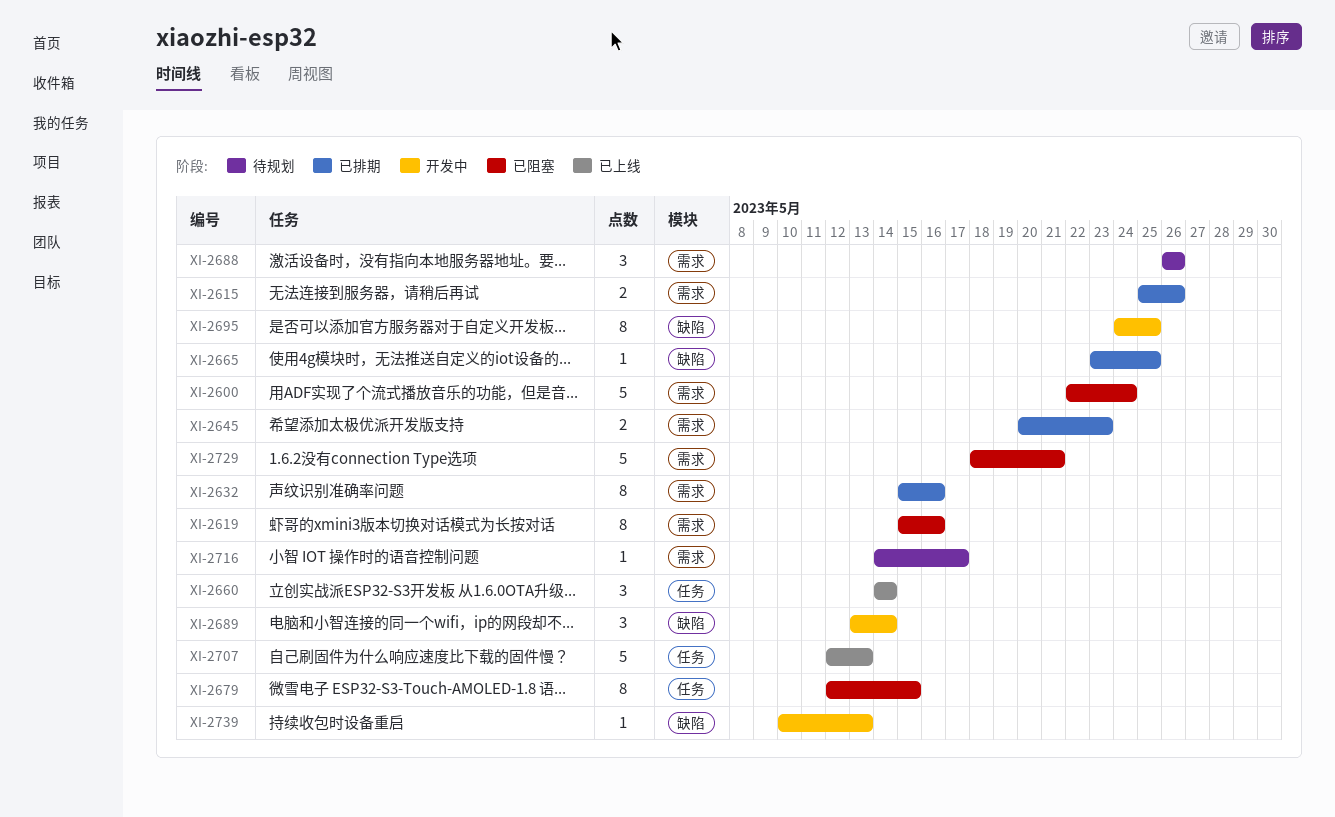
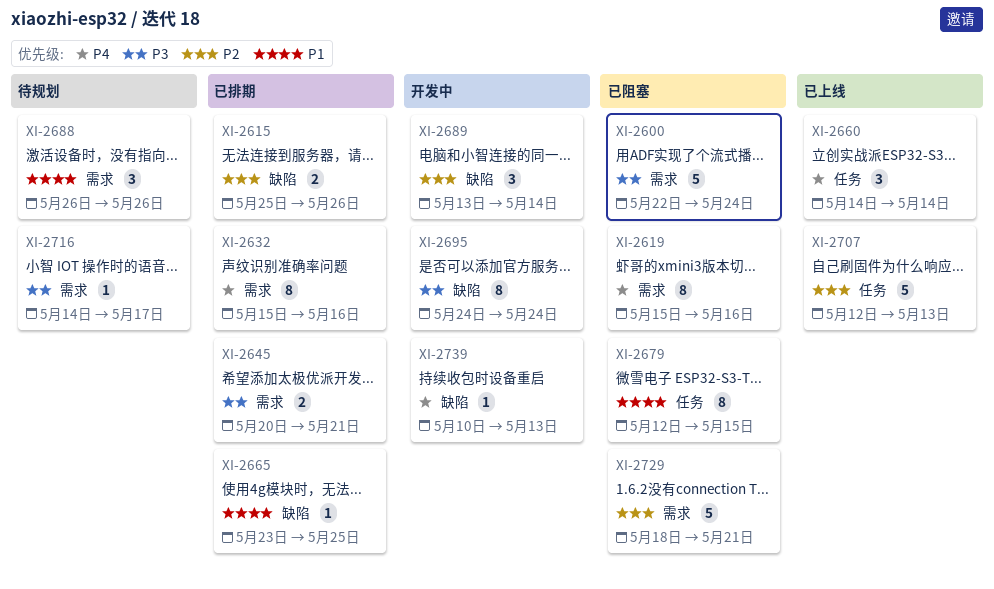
XI-2615, label: 需求 -> 缺陷
XI-2645, due: May 23 -> May 21
XI-2695, due: May 25 -> May 24

